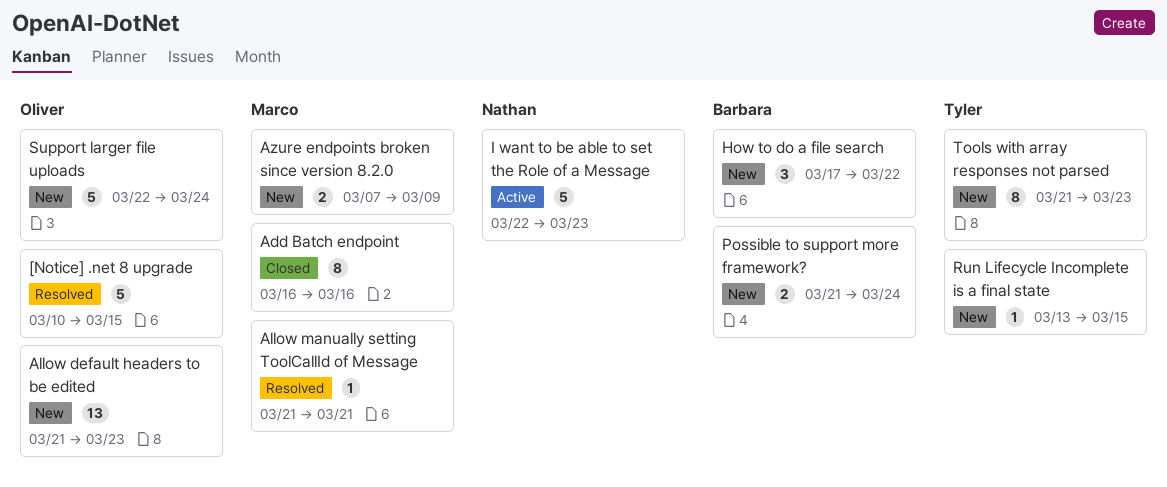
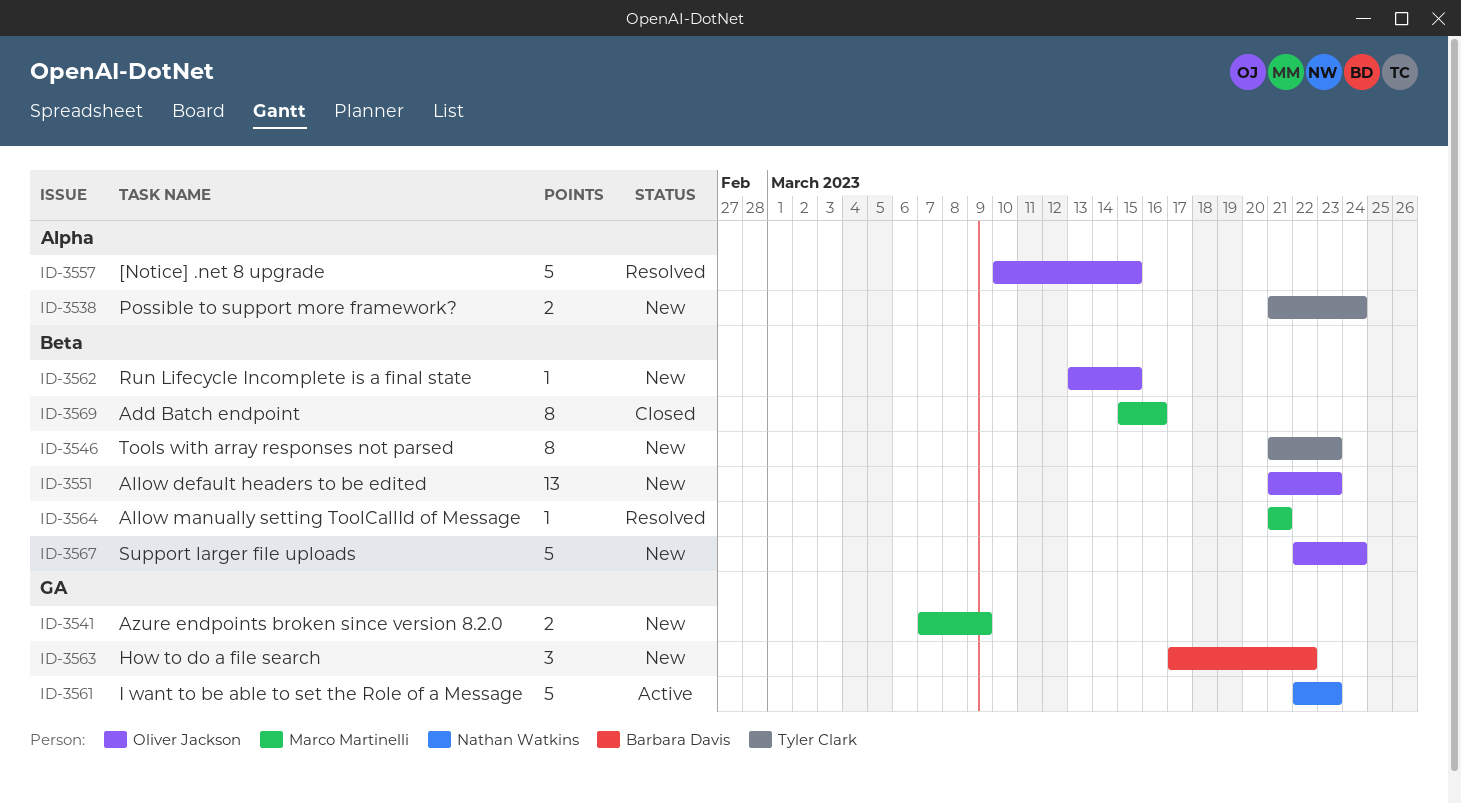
Add Batch endpoint, start: Mar 16 -> Mar 15
Possible to support more framework?, owner: Barbara Davis -> Tyler Clark
Run Lifecycle Incomplete is a final state, owner: Tyler Clark -> Oliver Jackson

